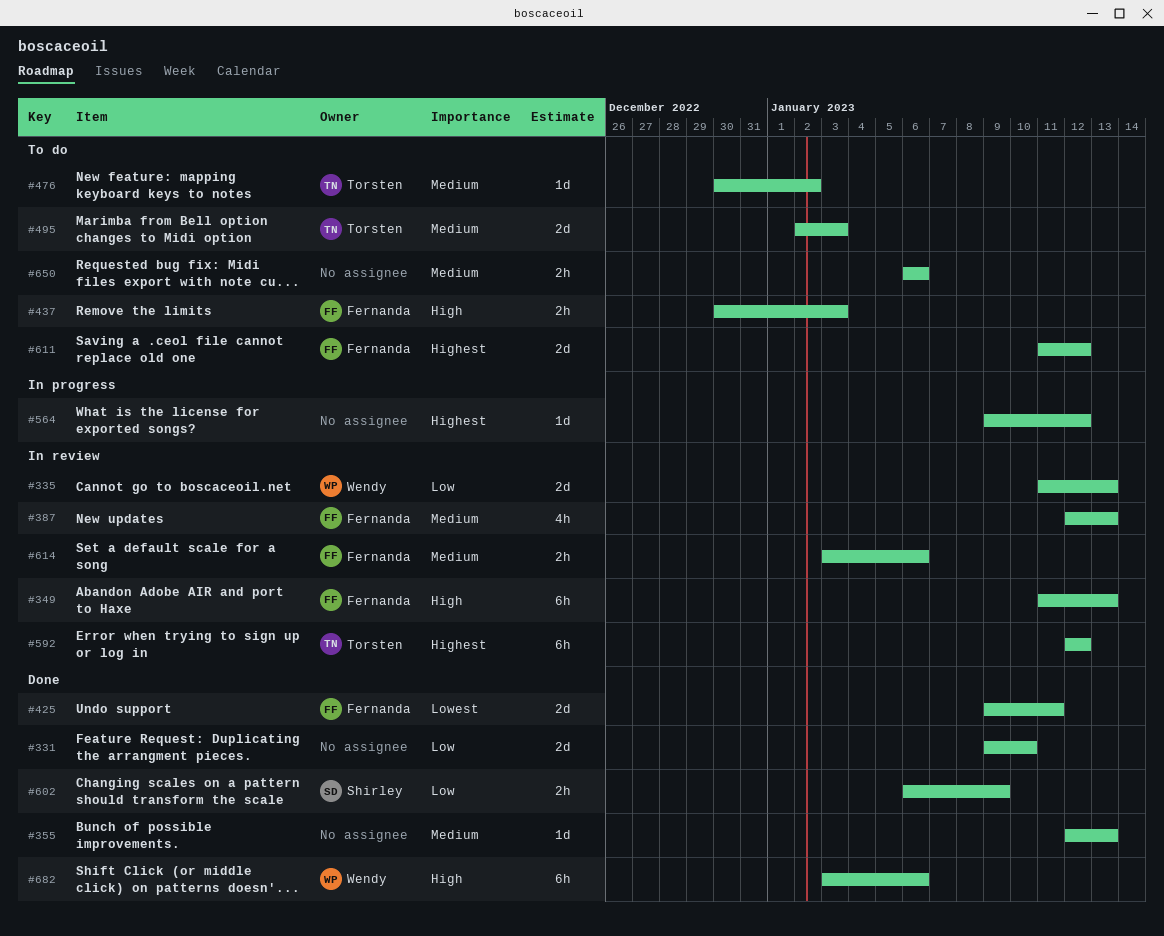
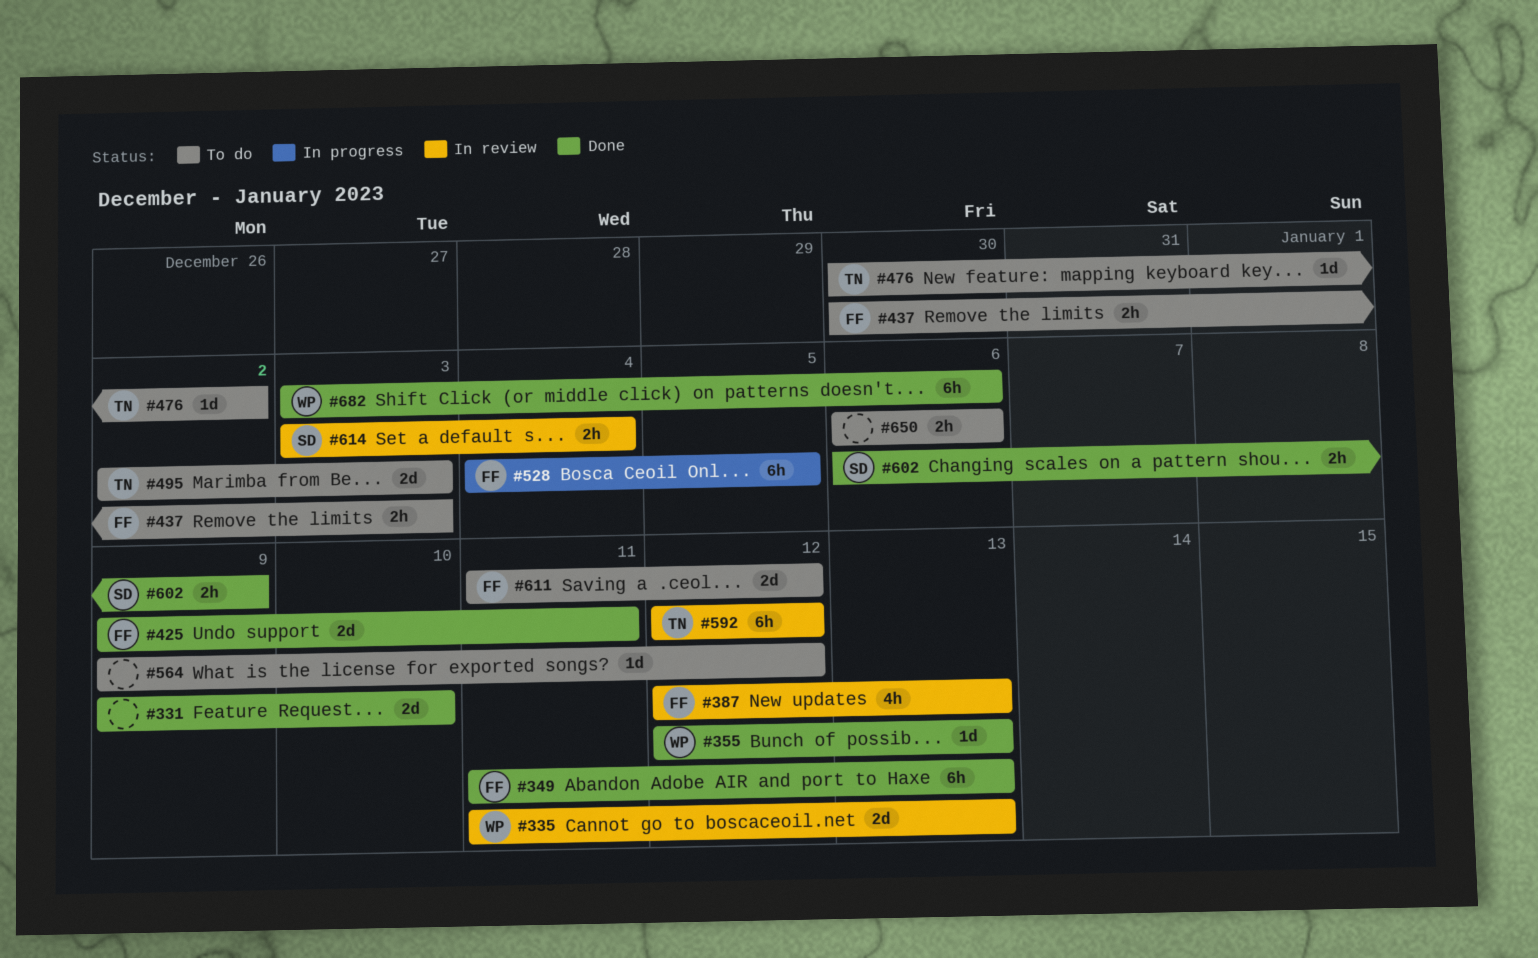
#349, status: In review -> Done
#355, owner: none -> Wendy
#528: none -> present
#564, status: In progress -> To do
#614, owner: Fernanda -> Shirley
#614, due: Jan 6 -> Jan 4

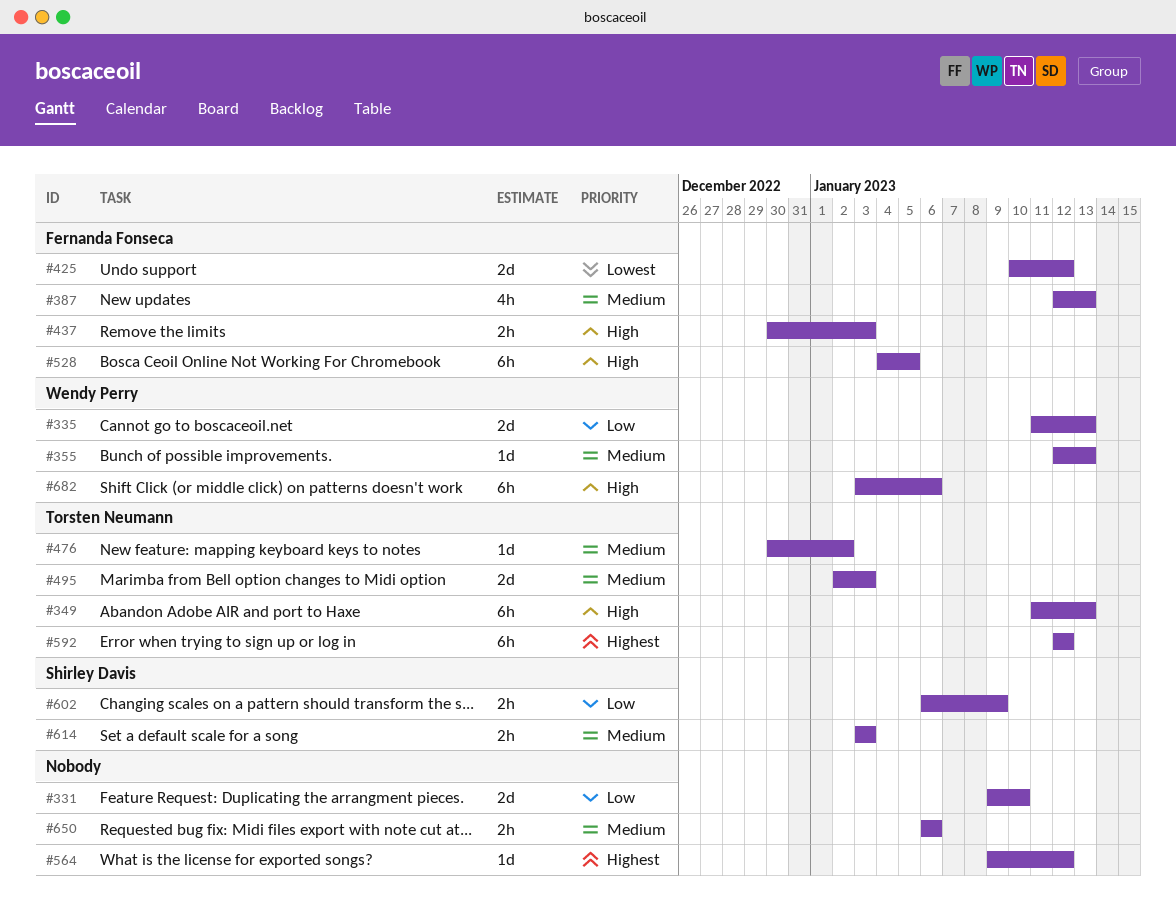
#349, owner: Fernanda Fonseca -> Torsten Neumann
#425, start: Jan 9 -> Jan 10
#425, due: Jan 11 -> Jan 12
#611: present -> none
#614, due: Jan 4 -> Jan 3

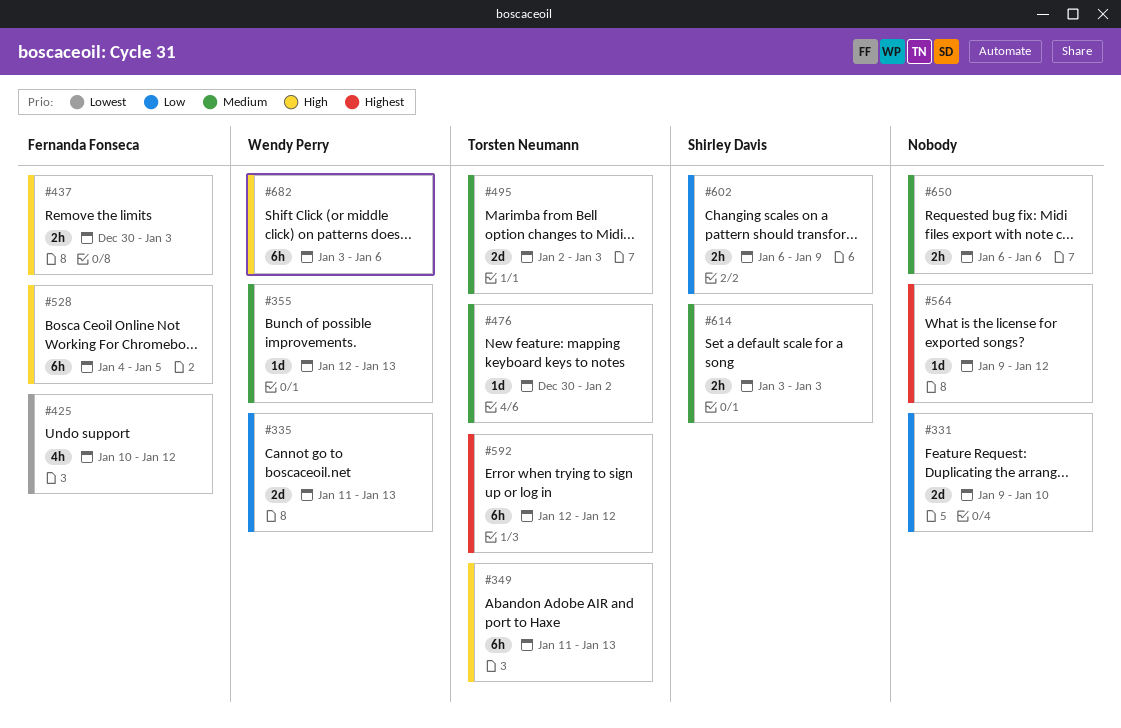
#387: present -> none
#425, estimate: 2d -> 4h

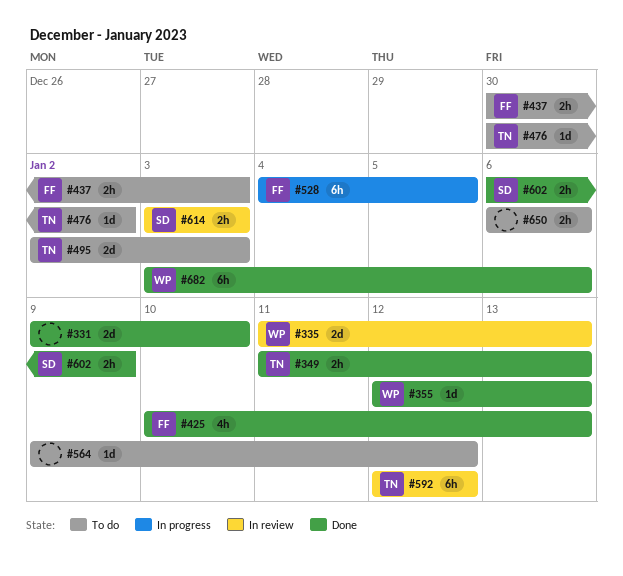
#349, estimate: 6h -> 2h
#425, due: Jan 12 -> Jan 13

